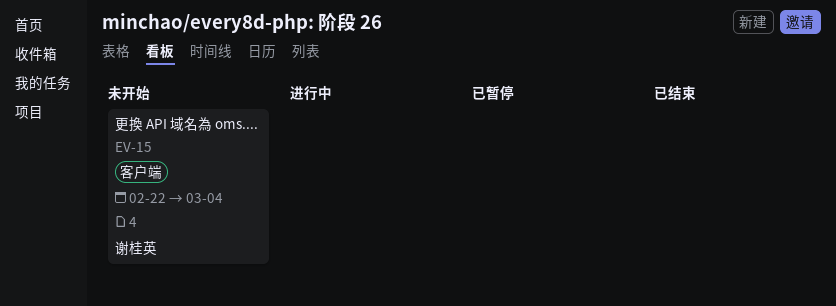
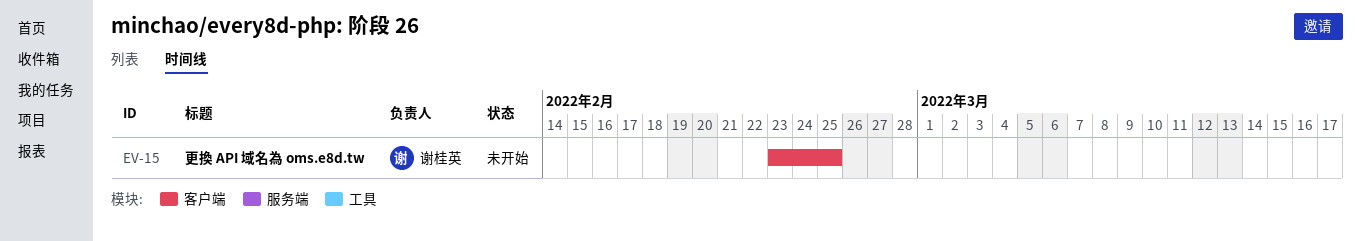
EV-15, start: Feb 22 -> Feb 23
EV-15, due: Mar 4 -> Feb 25

